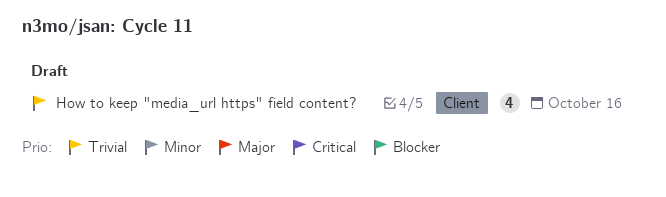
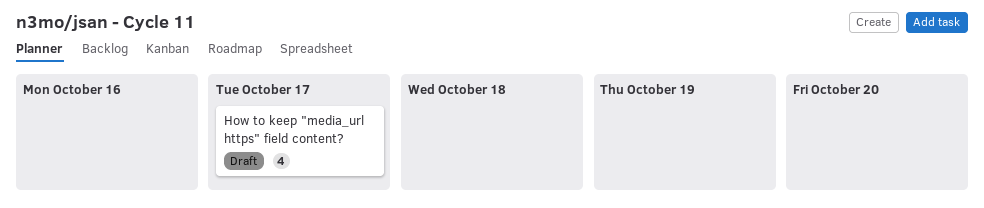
How to keep "media_url https" field content?, due: Oct 16 -> Oct 17

